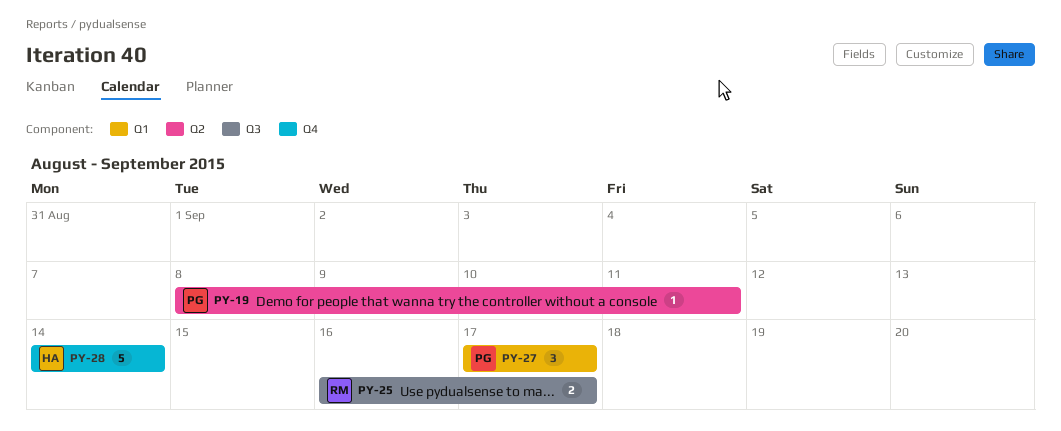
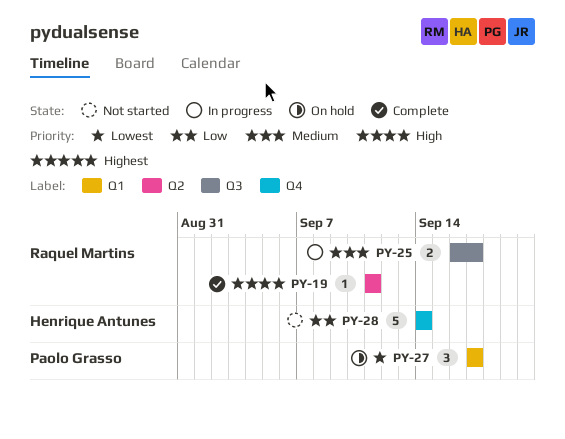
PY-19, owner: Paolo Grasso -> Raquel Martins
PY-19, start: Sep 8 -> Sep 11

